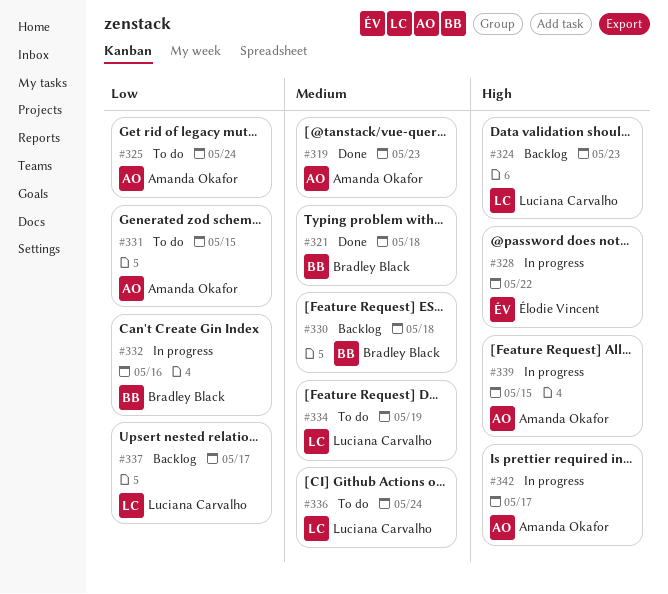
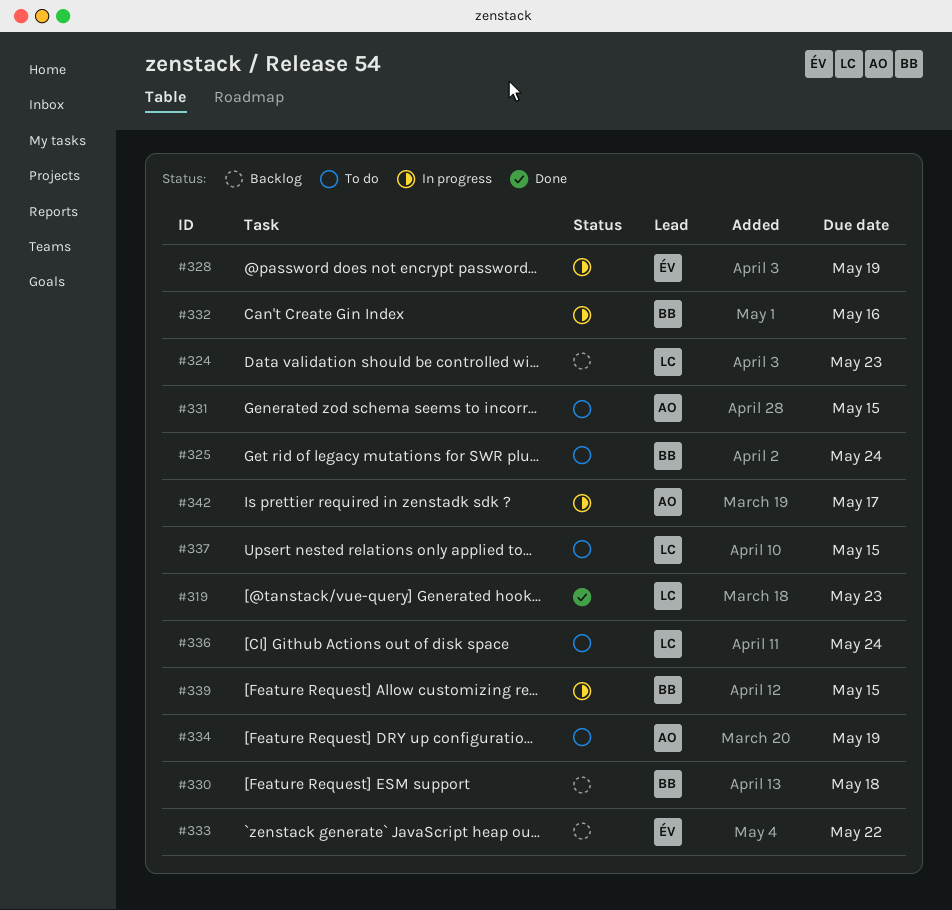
#319, owner: Amanda Okafor -> Luciana Carvalho
#321: present -> none
#325, owner: Amanda Okafor -> Bradley Black
#328, due: May 22 -> May 19
#333: none -> present
#334, owner: Luciana Carvalho -> Amanda Okafor
#337, status: Backlog -> To do
#337, due: May 17 -> May 15
#339, owner: Amanda Okafor -> Bradley Black

